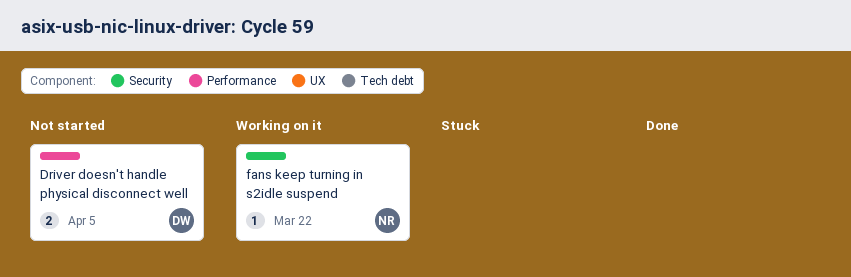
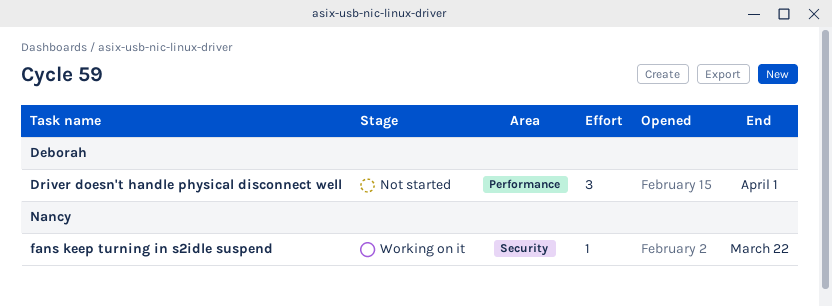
Driver doesn't handle physical disconnect well, estimate: 2 -> 3
Driver doesn't handle physical disconnect well, due: Apr 5 -> Apr 1

